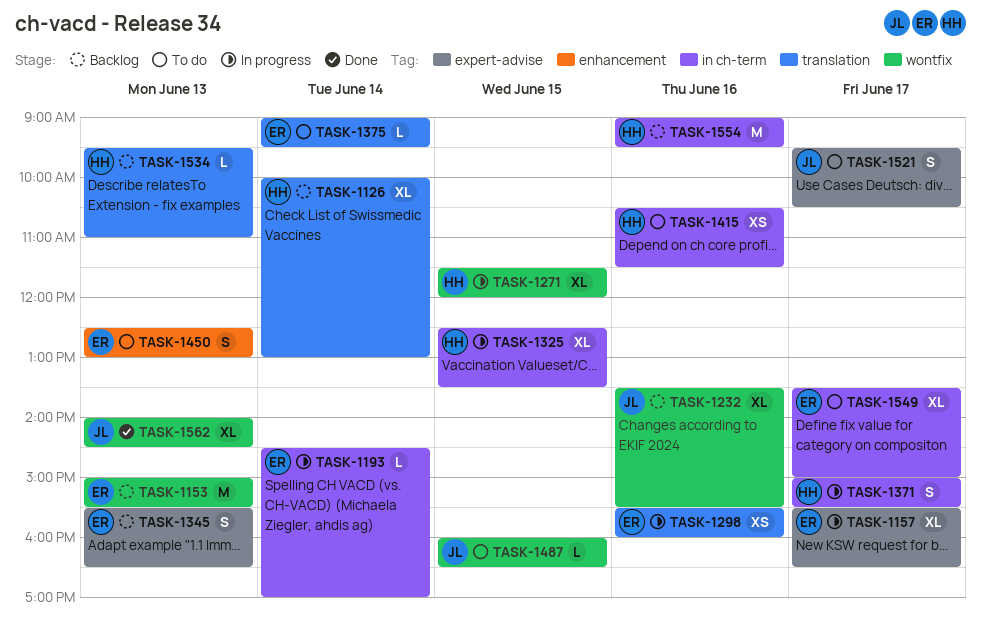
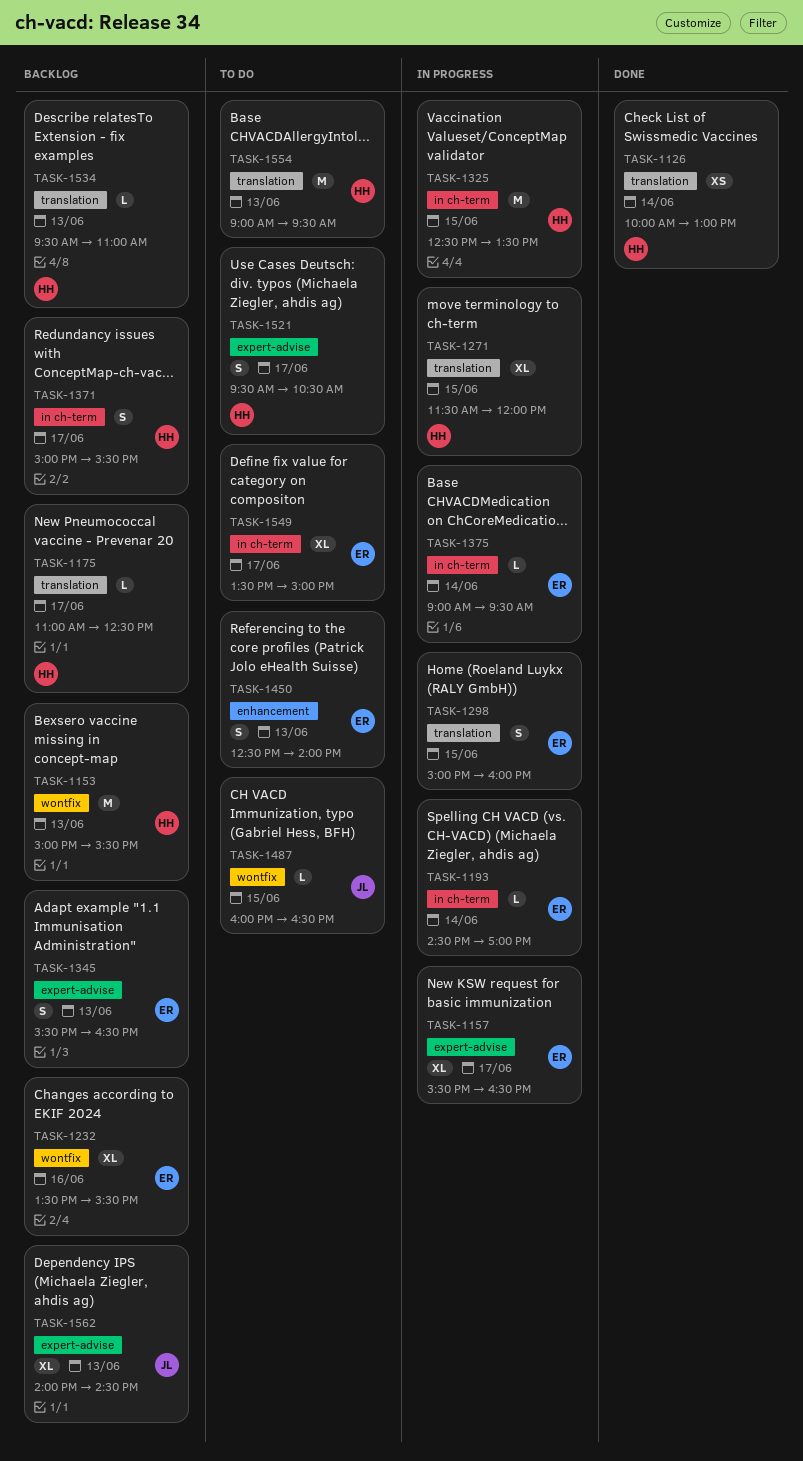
TASK-1126, status: Backlog -> Done
TASK-1126, estimate: XL -> XS
TASK-1153, owner: ER -> HH
TASK-1175: none -> present
TASK-1232, owner: JL -> ER
TASK-1271, label: wontfix -> translation
TASK-1298, estimate: XS -> S
TASK-1298, day: Jun 16 -> Jun 15
TASK-1298, begins: 15:30 -> 15:00
TASK-1325, estimate: XL -> M
TASK-1371, status: In progress -> Backlog
TASK-1375, status: To do -> In progress
TASK-1375, label: translation -> in ch-term
TASK-1415: present -> none
TASK-1450, ends: 13:00 -> 14:00
TASK-1521, owner: JL -> HH
TASK-1554, status: Backlog -> To do
TASK-1554, label: in ch-term -> translation
TASK-1554, day: Jun 16 -> Jun 13
TASK-1562, status: Done -> Backlog
TASK-1562, label: wontfix -> expert-advise

